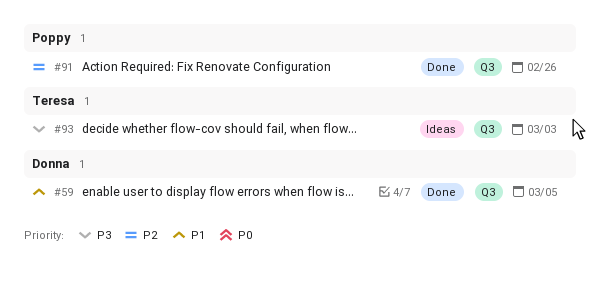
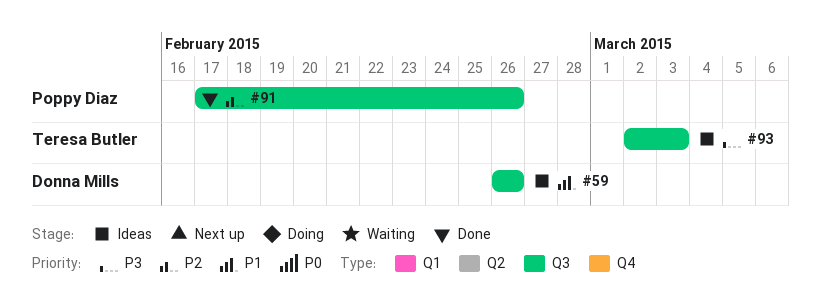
#59, status: Done -> Ideas
#59, due: Mar 5 -> Feb 26

